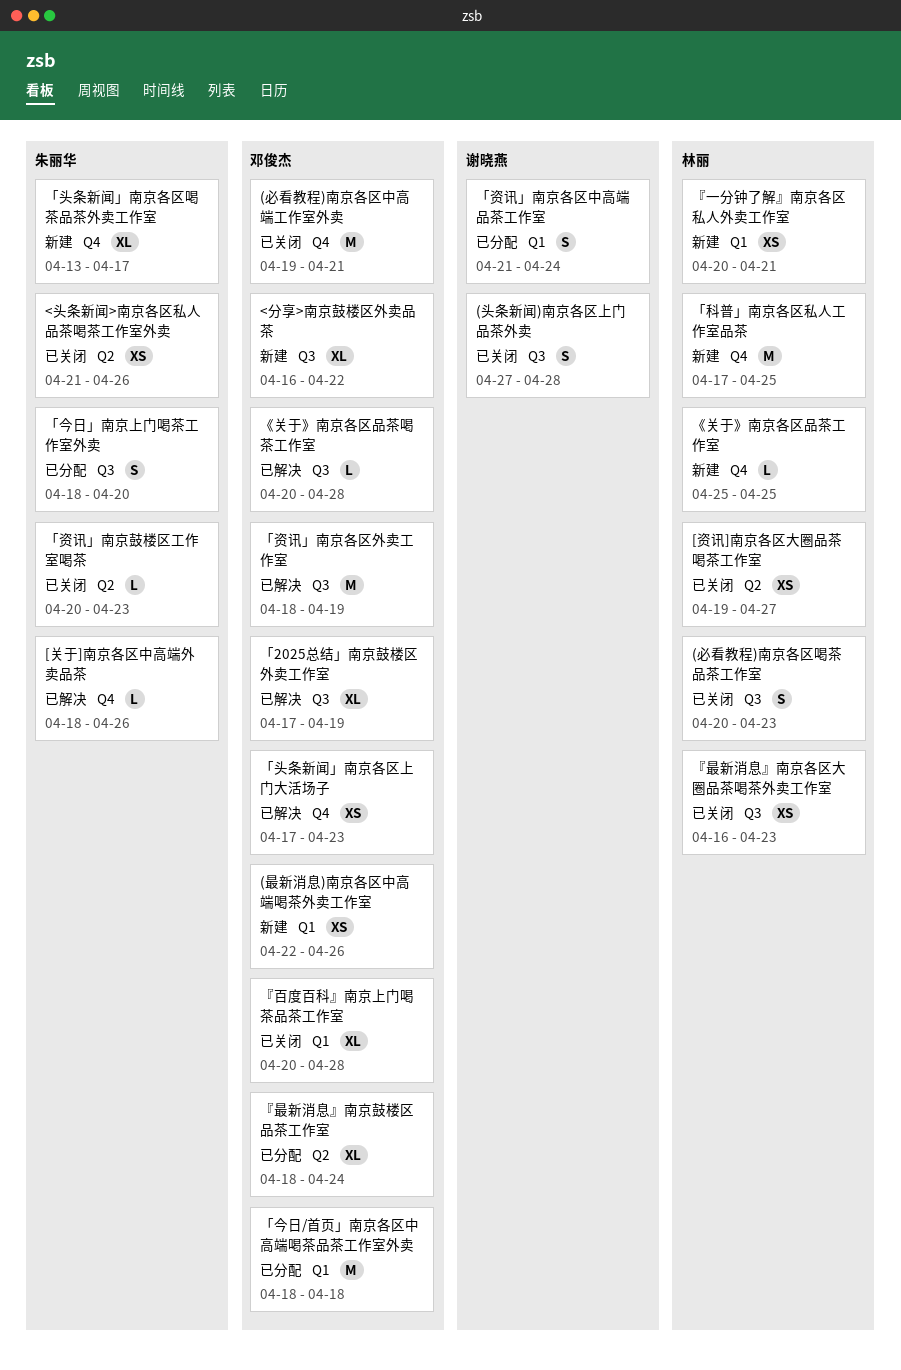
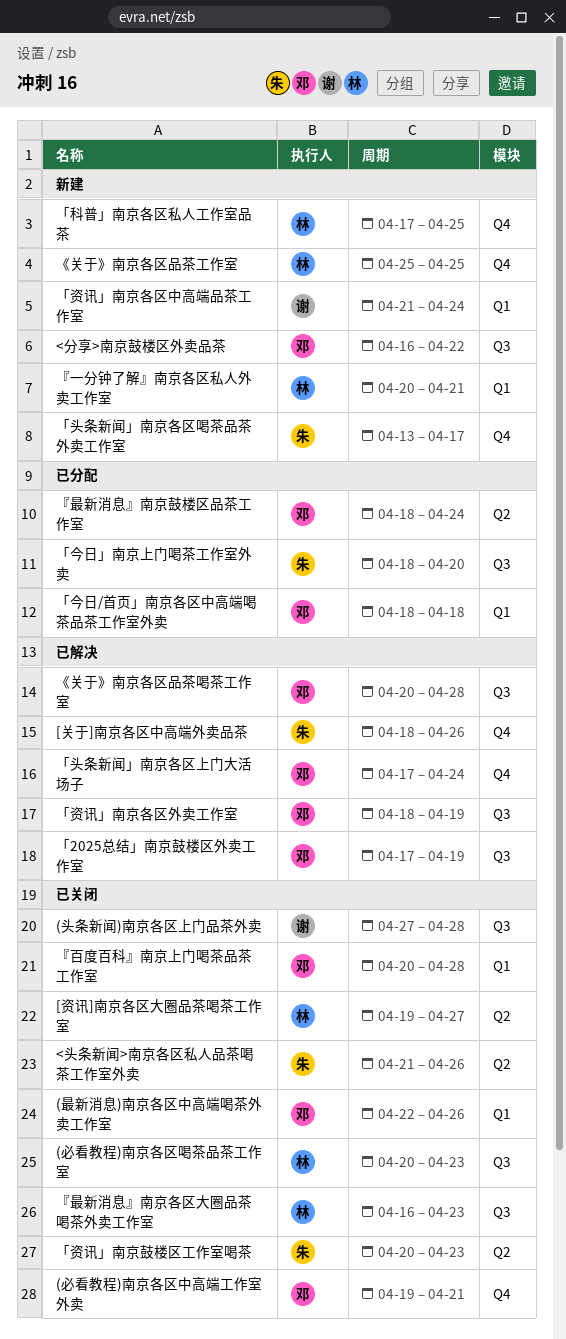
(最新消息)南京各区中高端喝茶外卖工作室, status: 新建 -> 已关闭
「头条新闻」南京各区上门大活场子, due: Apr 23 -> Apr 24
「资讯」南京各区中高端品茶工作室, status: 已分配 -> 新建

